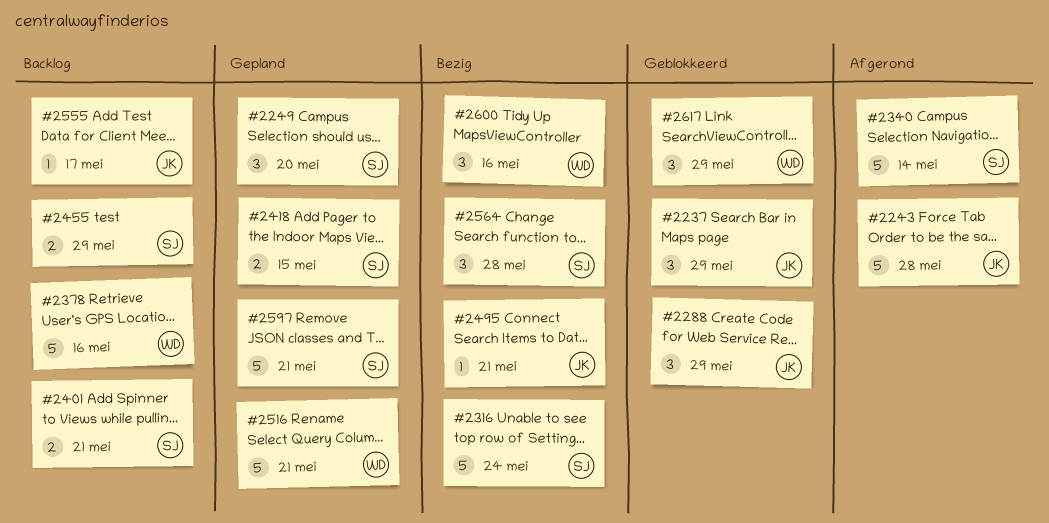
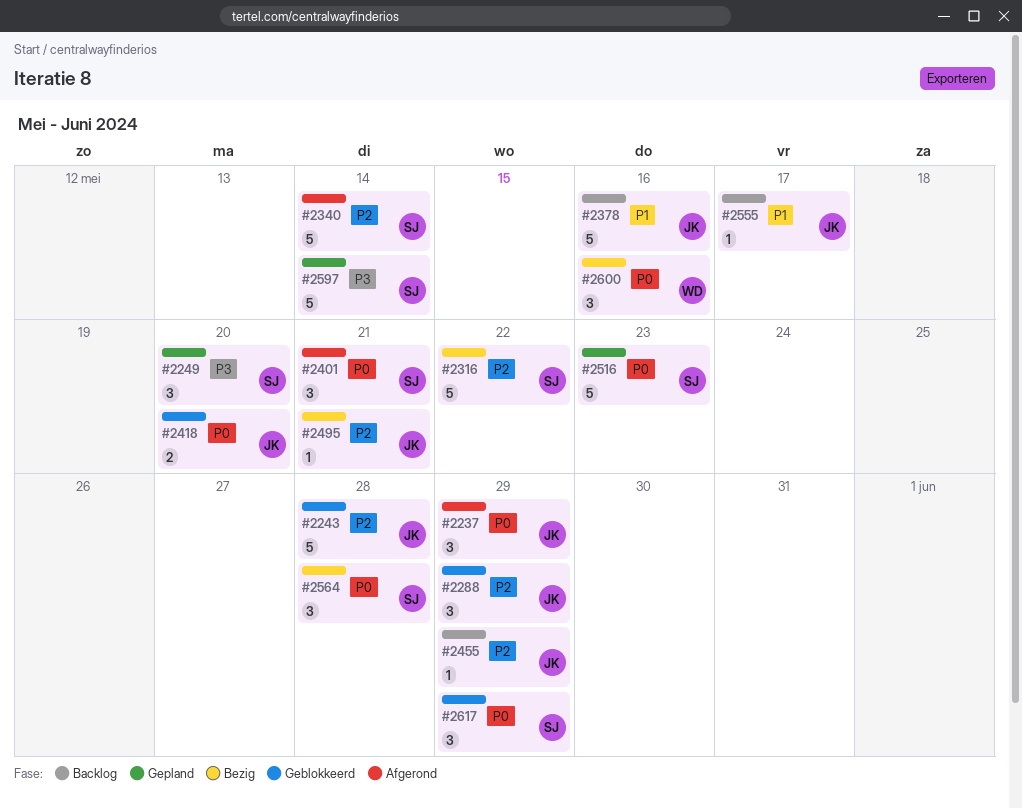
#2237, status: Geblokkeerd -> Afgerond
#2243, status: Afgerond -> Geblokkeerd
#2316, due: May 24 -> May 22
#2378, owner: WD -> JK
#2401, status: Backlog -> Afgerond
#2401, estimate: 2 -> 3
#2418, status: Gepland -> Geblokkeerd
#2418, owner: SJ -> JK
#2418, due: May 15 -> May 20
#2455, owner: SJ -> JK
#2455, estimate: 2 -> 1
#2516, owner: WD -> SJ
#2516, due: May 21 -> May 23
#2597, due: May 21 -> May 14
#2617, owner: WD -> SJ

